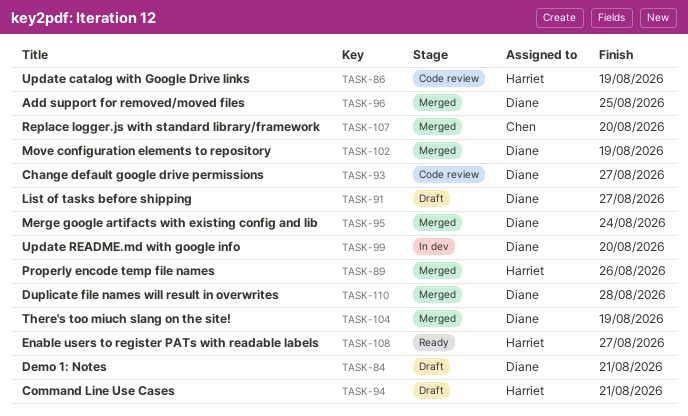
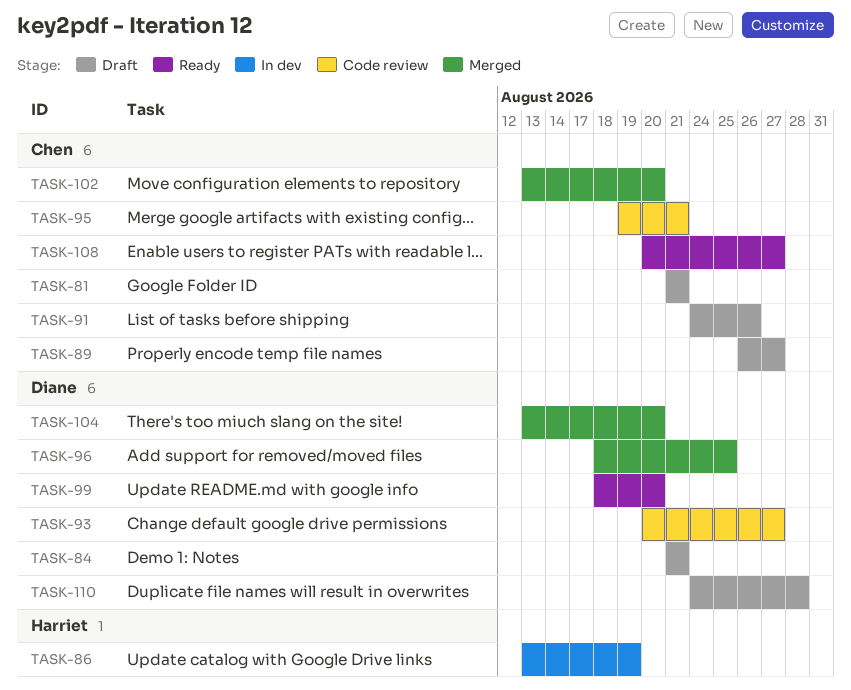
TASK-81: none -> present
TASK-86, status: Code review -> In dev
TASK-89, status: Merged -> Draft
TASK-89, owner: Harriet -> Chen
TASK-89, due: Aug 26 -> Aug 27
TASK-91, owner: Diane -> Chen
TASK-91, due: Aug 27 -> Aug 26
TASK-94: present -> none
TASK-95, status: Merged -> Code review
TASK-95, owner: Diane -> Chen
TASK-95, due: Aug 24 -> Aug 21
TASK-99, status: In dev -> Ready
TASK-102, owner: Diane -> Chen
TASK-102, due: Aug 19 -> Aug 20
TASK-104, due: Aug 19 -> Aug 20
TASK-107: present -> none
TASK-108, owner: Harriet -> Chen
TASK-110, status: Merged -> Draft

